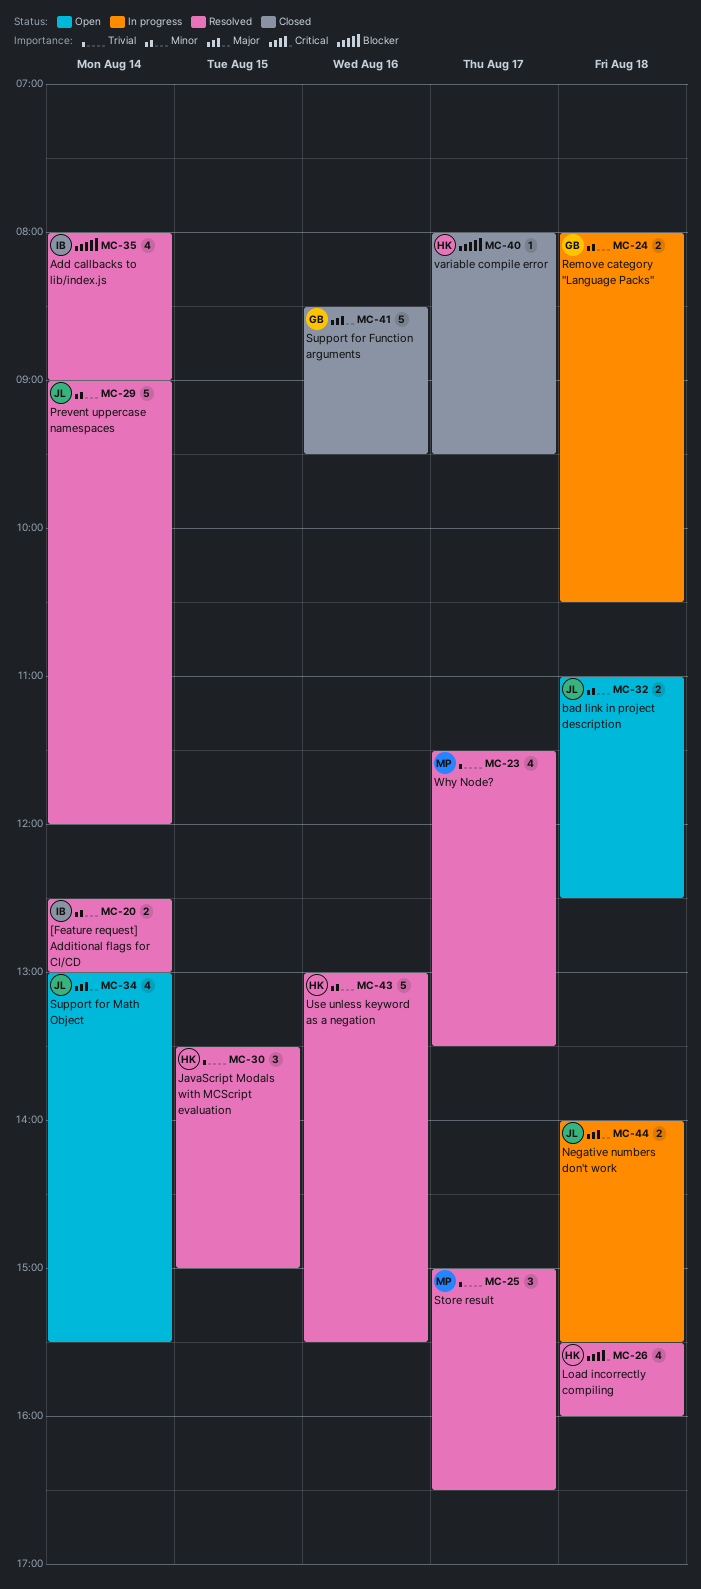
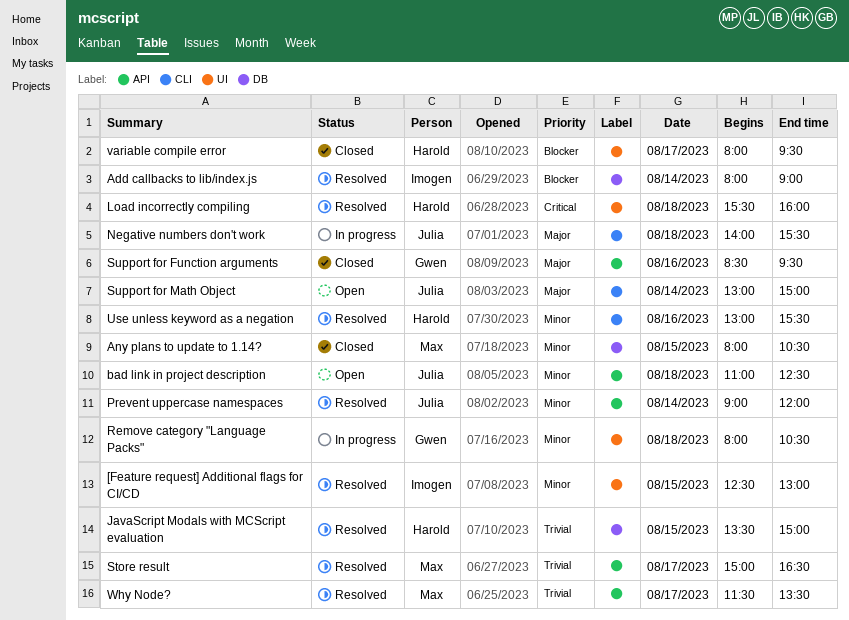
[Feature request] Additional flags for CI/CD, day: Aug 14 -> Aug 15
Any plans to update to 1.14?: none -> present
Support for Math Object, ends: 15:30 -> 15:00

